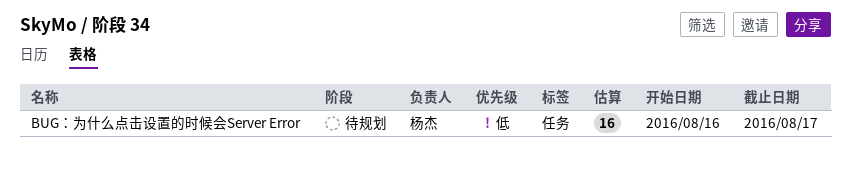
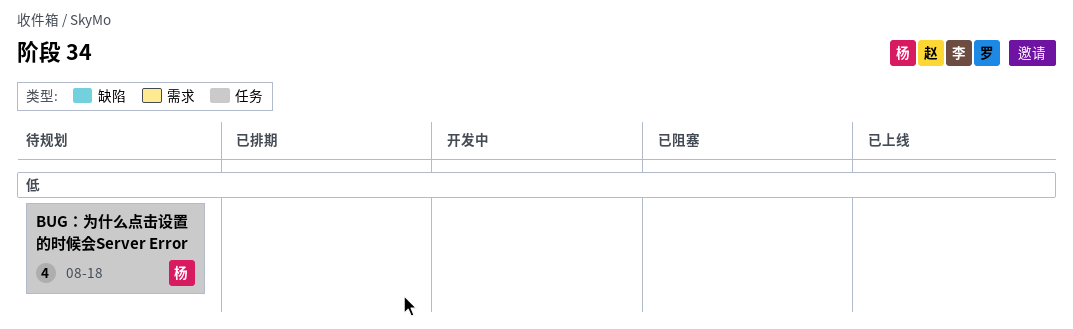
BUG：为什么点击设置的时候会Server Error, estimate: 16 -> 4
BUG：为什么点击设置的时候会Server Error, due: Aug 17 -> Aug 18

